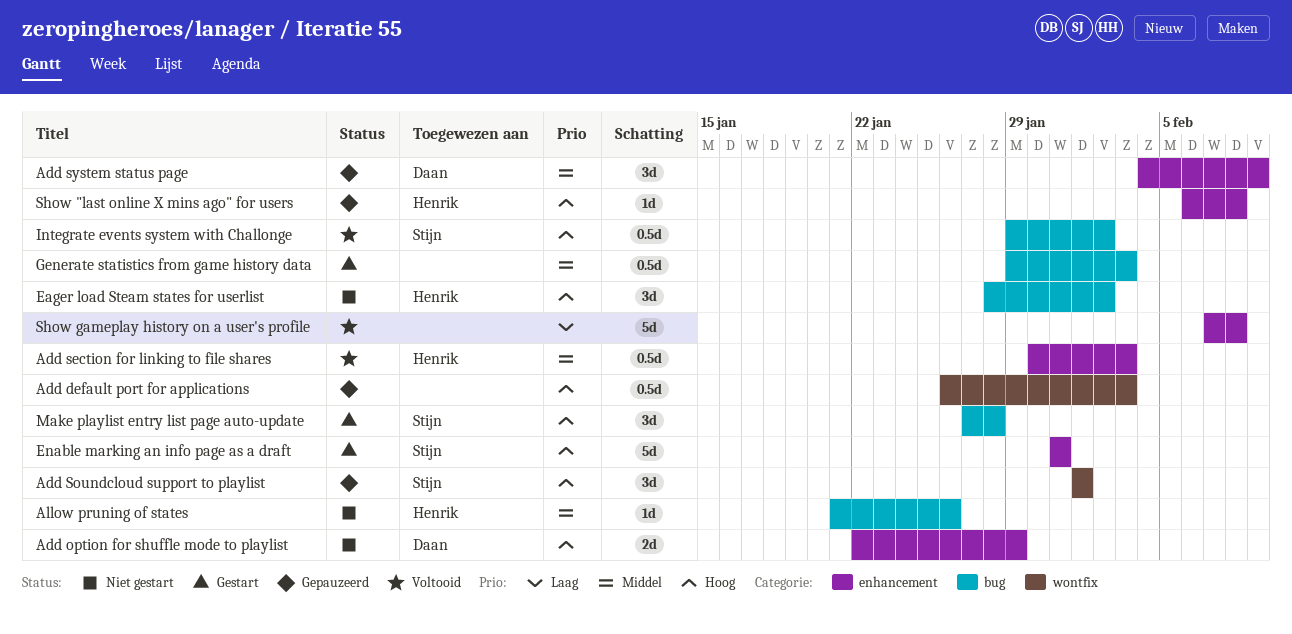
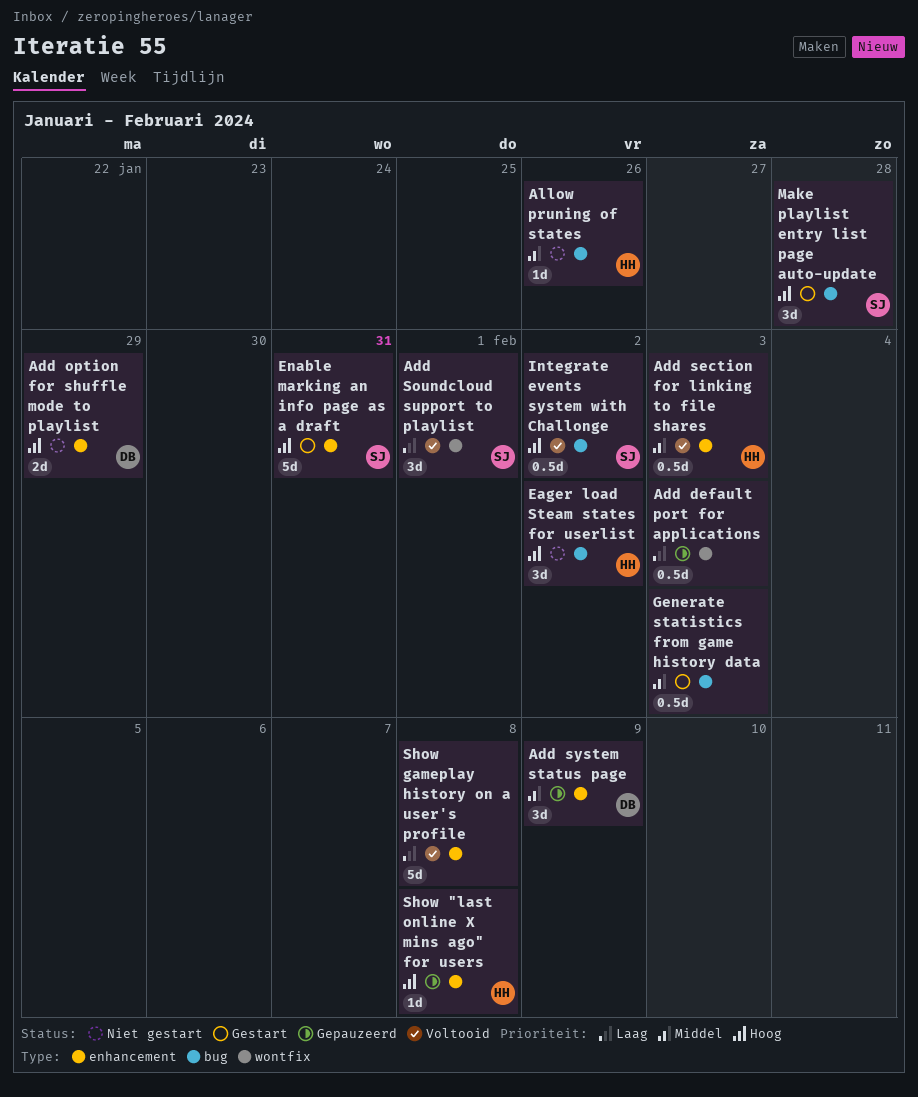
Add default port for applications, priority: Hoog -> Laag
Add Soundcloud support to playlist, status: Gepauzeerd -> Voltooid
Add Soundcloud support to playlist, priority: Hoog -> Laag

